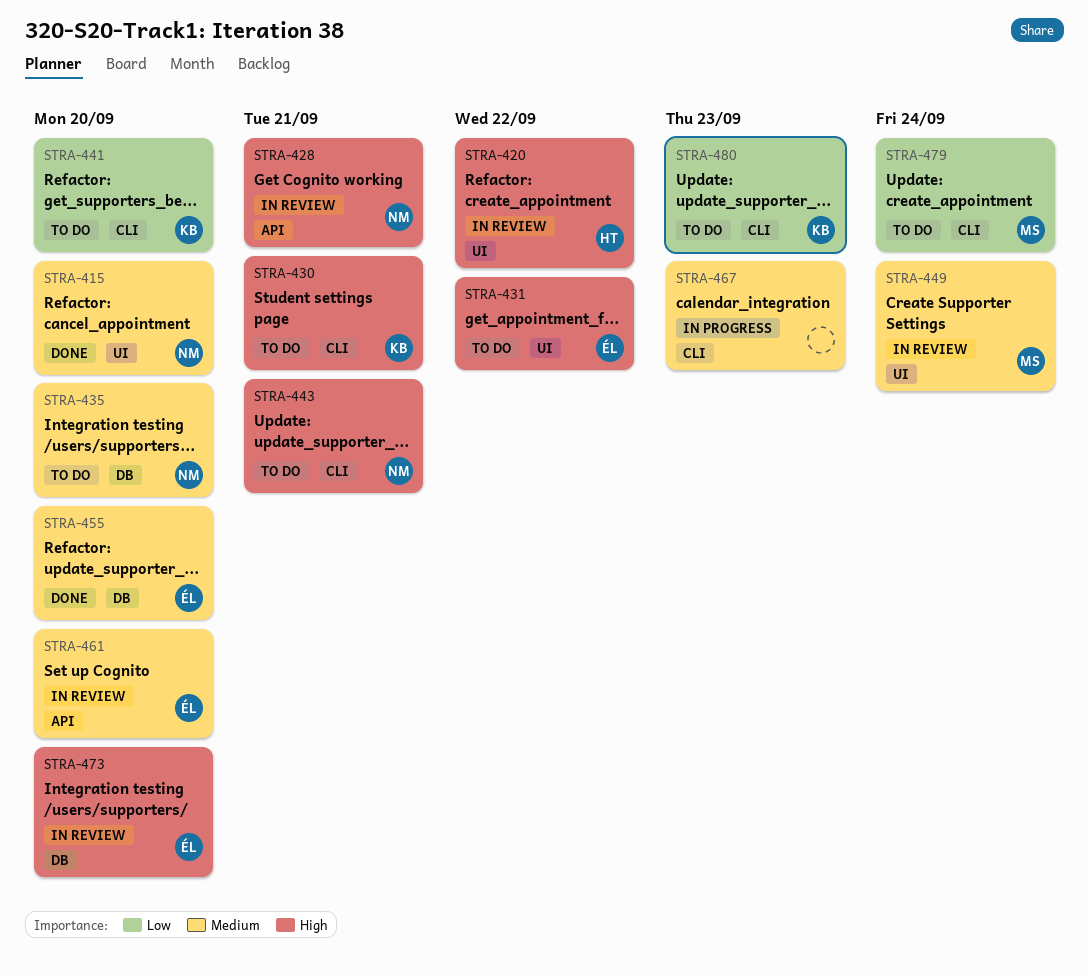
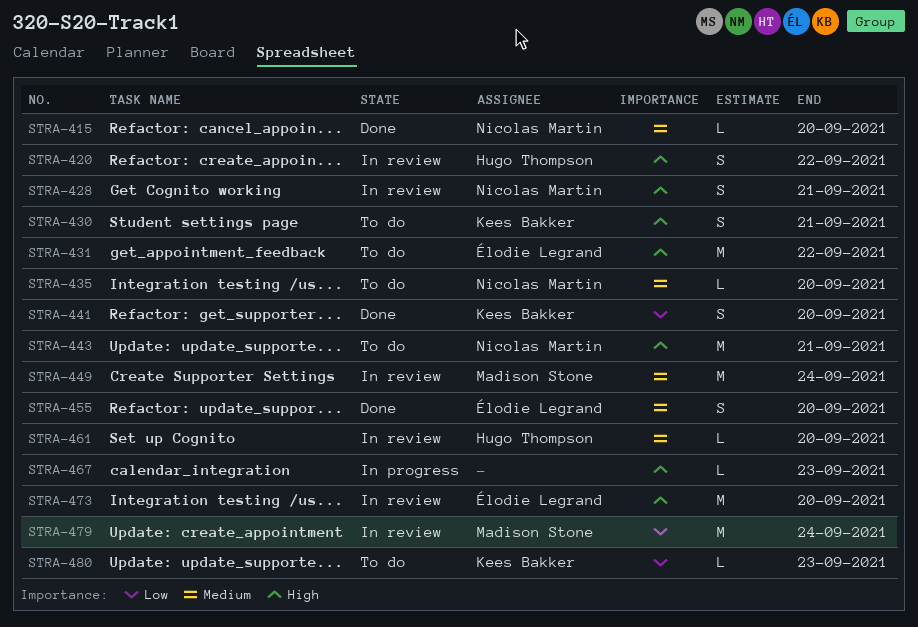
STRA-441, status: To do -> Done
STRA-461, owner: Élodie Legrand -> Hugo Thompson
STRA-467, priority: Medium -> High
STRA-479, status: To do -> In review

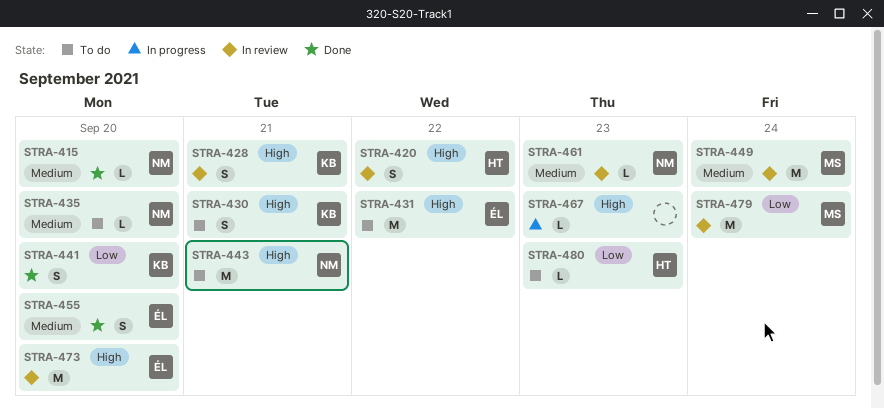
STRA-428, owner: Nicolas Martin -> Kees Bakker
STRA-461, owner: Hugo Thompson -> Nicolas Martin
STRA-461, due: Sep 20 -> Sep 23
STRA-480, owner: Kees Bakker -> Hugo Thompson

